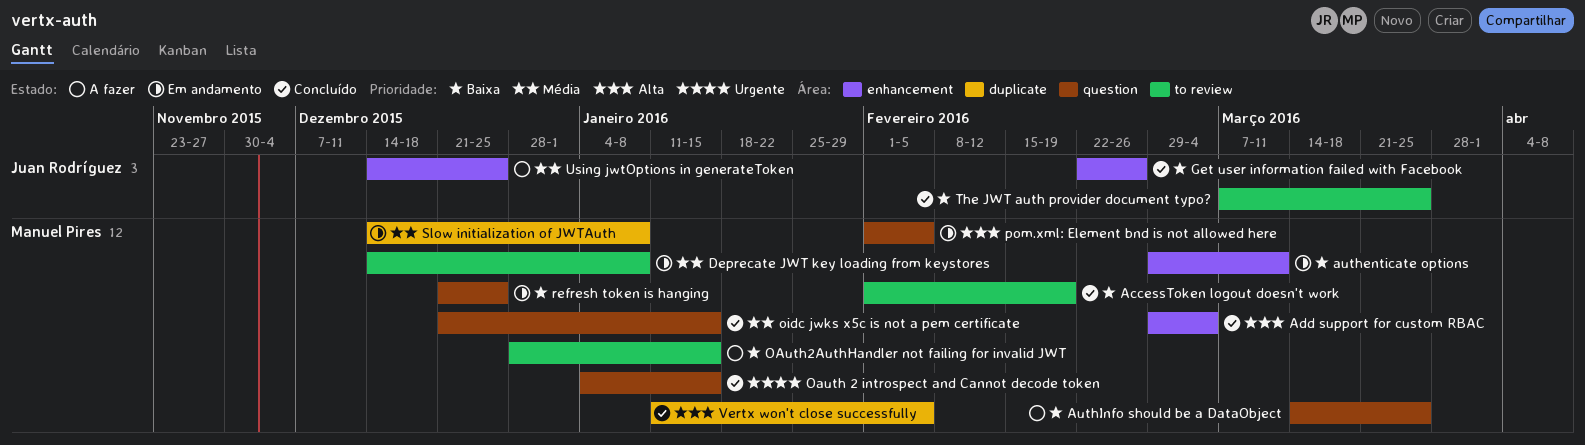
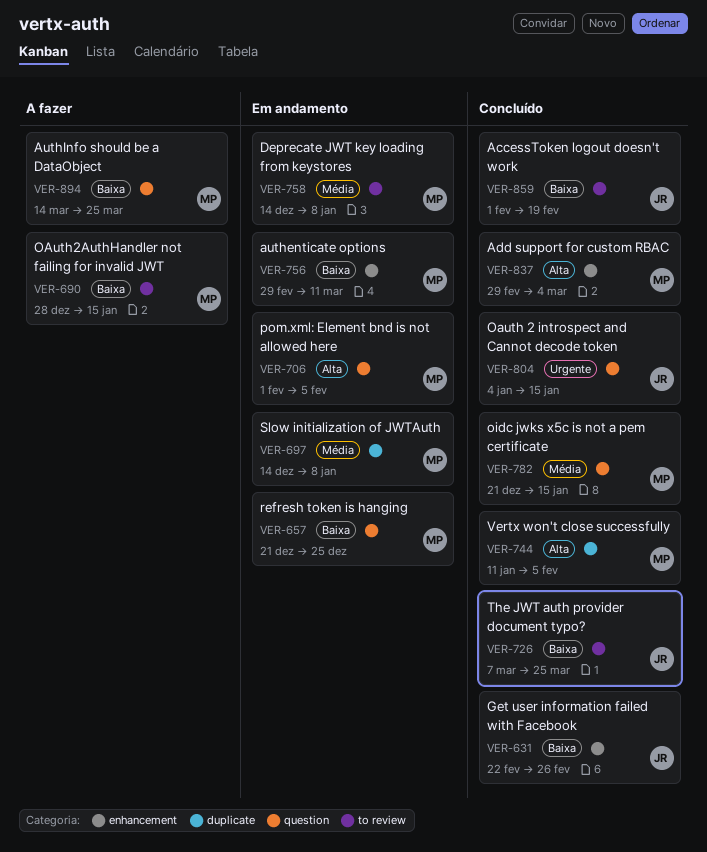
AccessToken logout doesn't work, owner: Manuel Pires -> Juan Rodríguez
Oauth 2 introspect and Cannot decode token, owner: Manuel Pires -> Juan Rodríguez
Using jwtOptions in generateToken: present -> none

